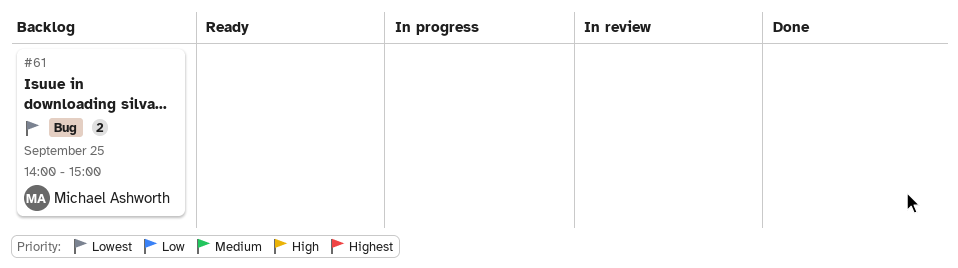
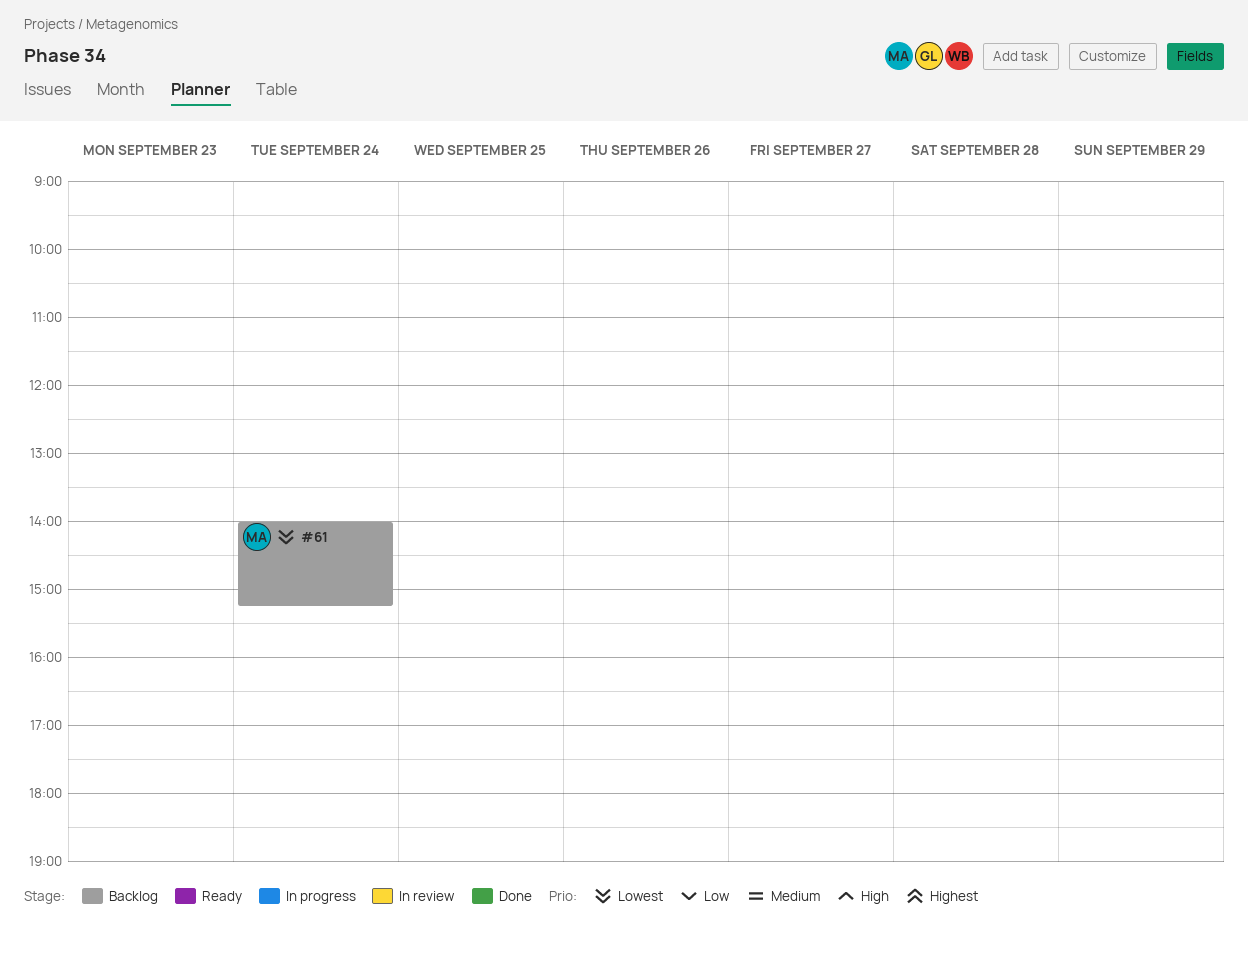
#61, day: Sep 25 -> Sep 24
#61, ends: 15:00 -> 15:15

